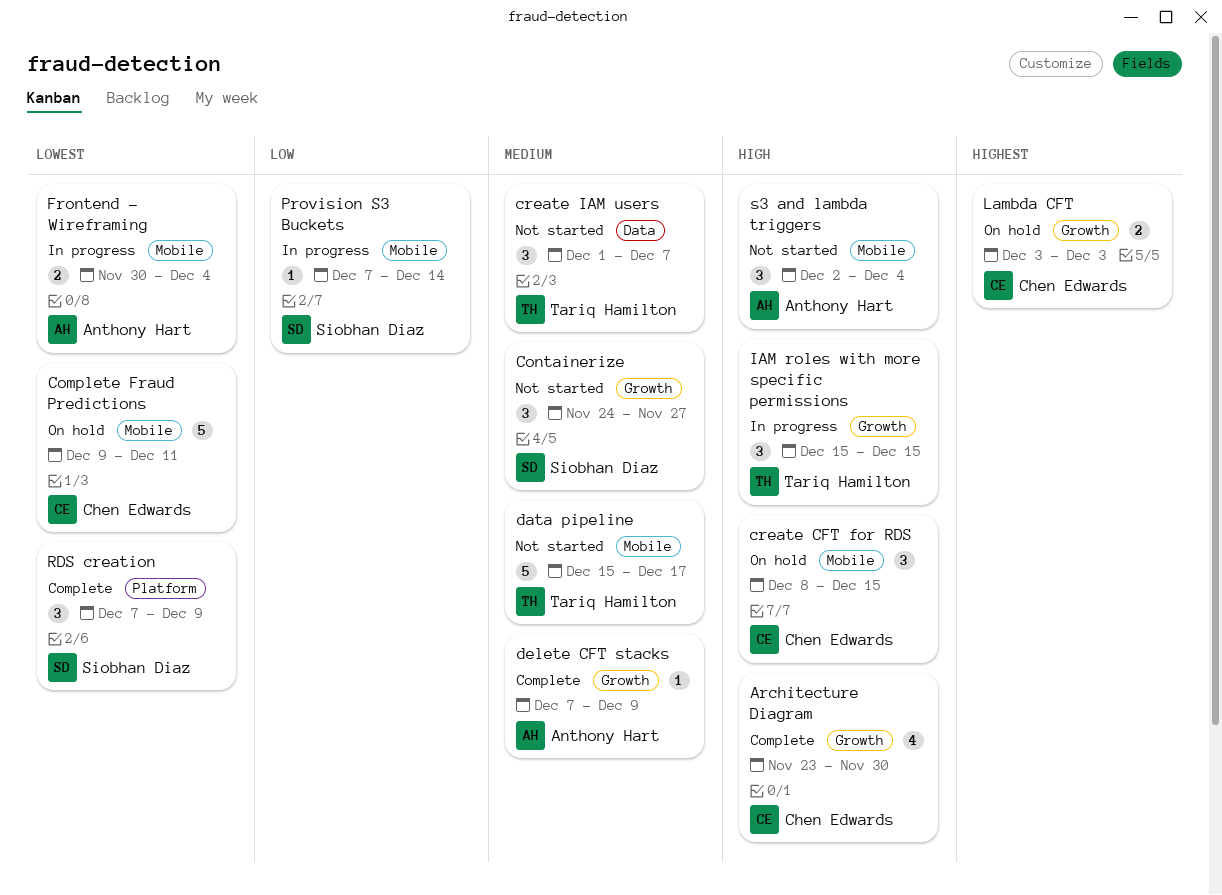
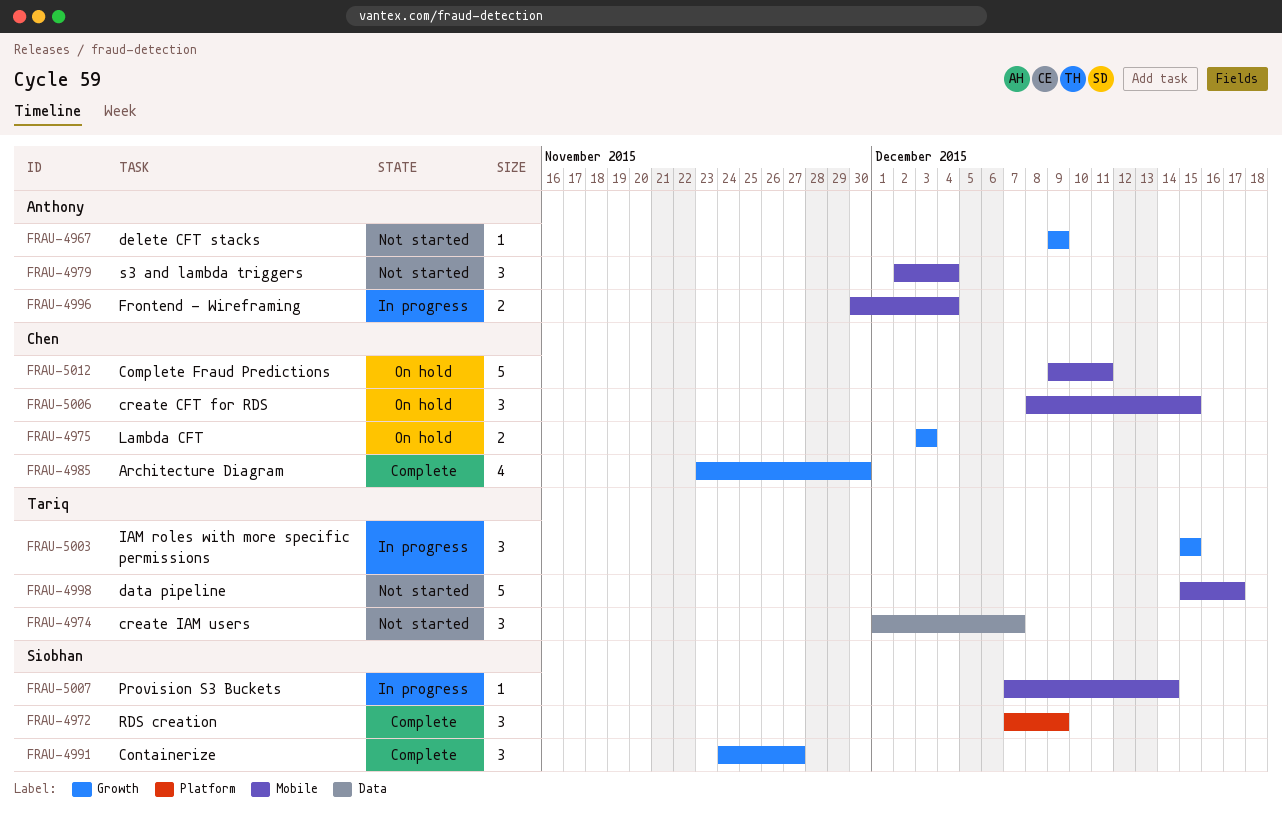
Containerize, status: Not started -> Complete
delete CFT stacks, status: Complete -> Not started
delete CFT stacks, start: Dec 7 -> Dec 9

